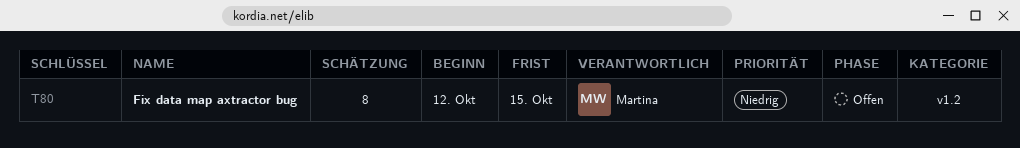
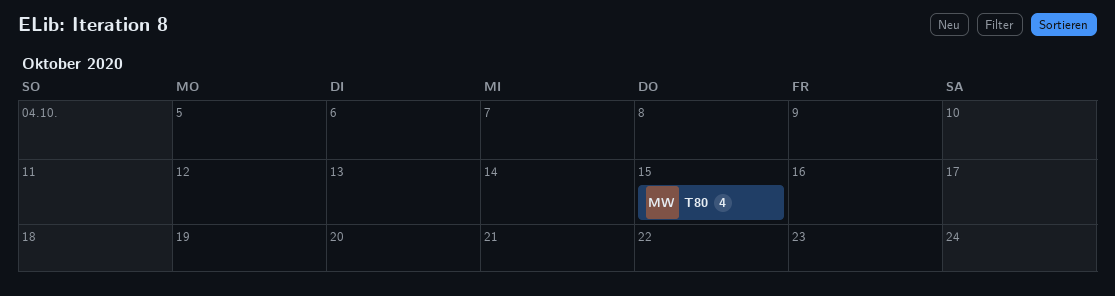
T80, estimate: 8 -> 4
T80, start: Oct 12 -> Oct 15

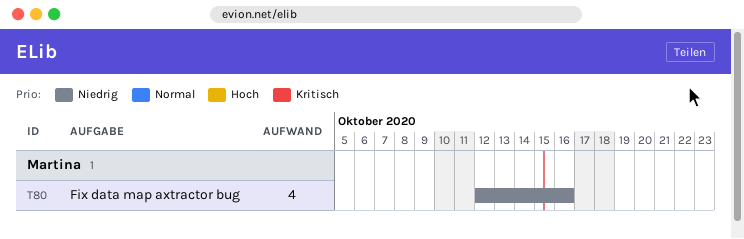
T80, start: Oct 15 -> Oct 12
T80, due: Oct 15 -> Oct 16

